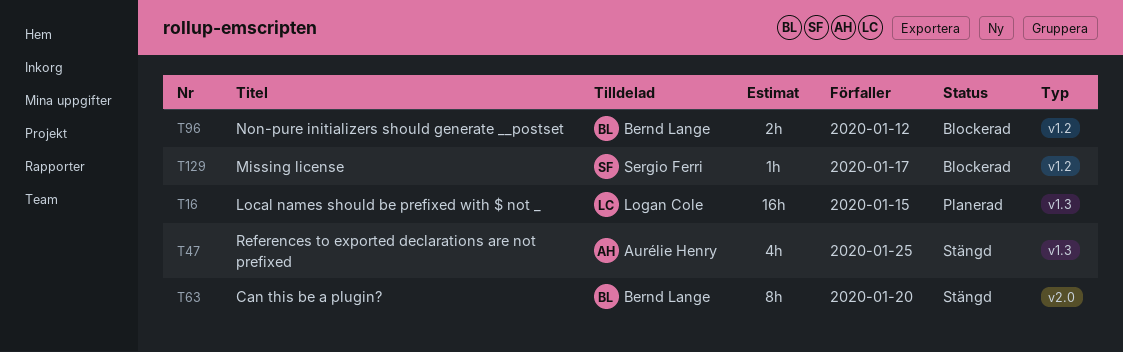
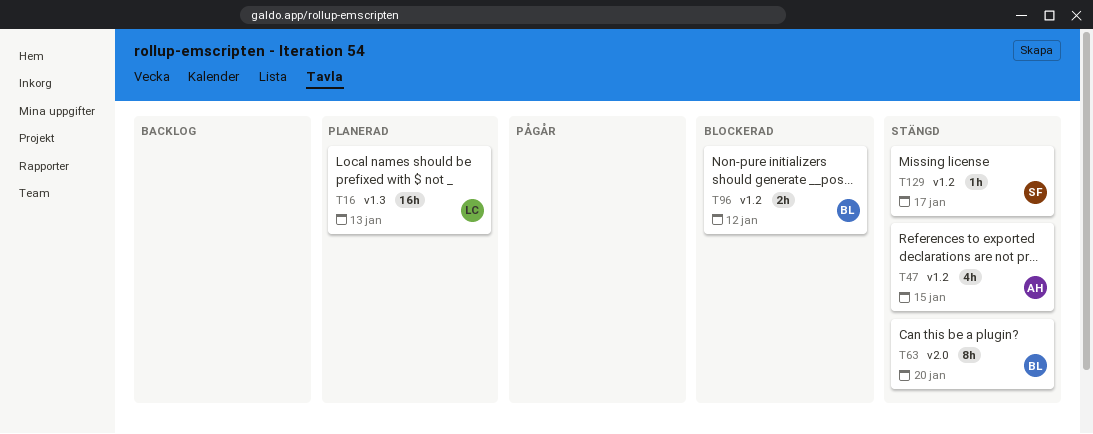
T16, due: Jan 15 -> Jan 13
T47, label: v1.3 -> v1.2
T47, due: Jan 25 -> Jan 15
T129, status: Blockerad -> Stängd

